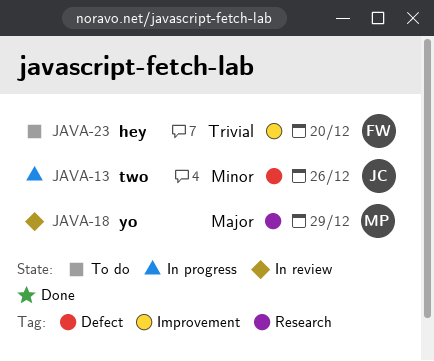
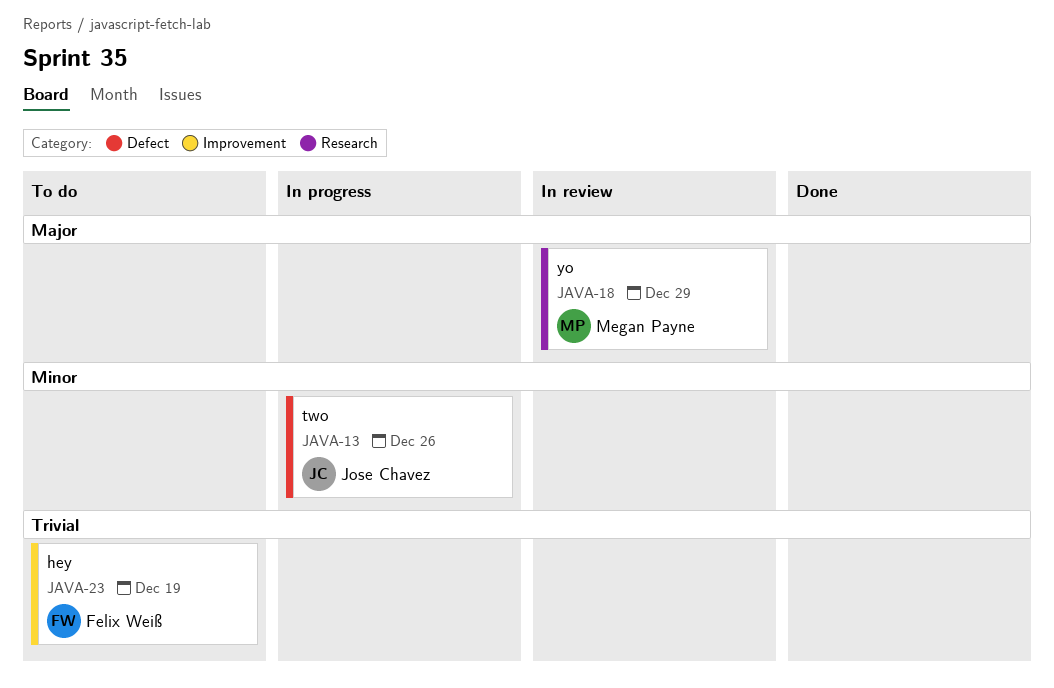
JAVA-23, due: Dec 20 -> Dec 19

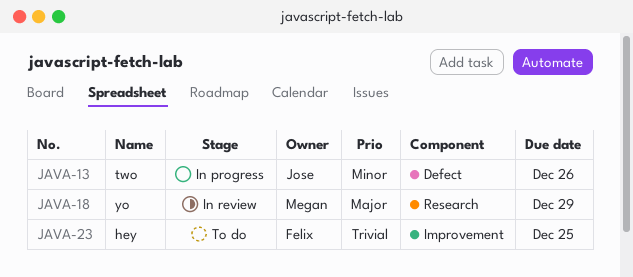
JAVA-23, due: Dec 19 -> Dec 25

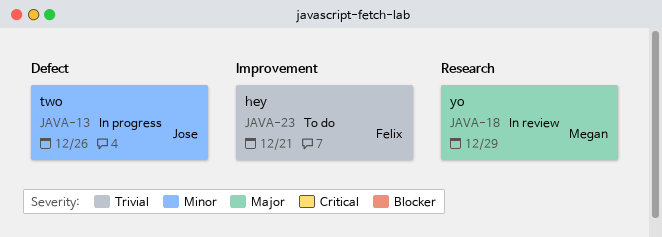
JAVA-23, due: Dec 25 -> Dec 21

